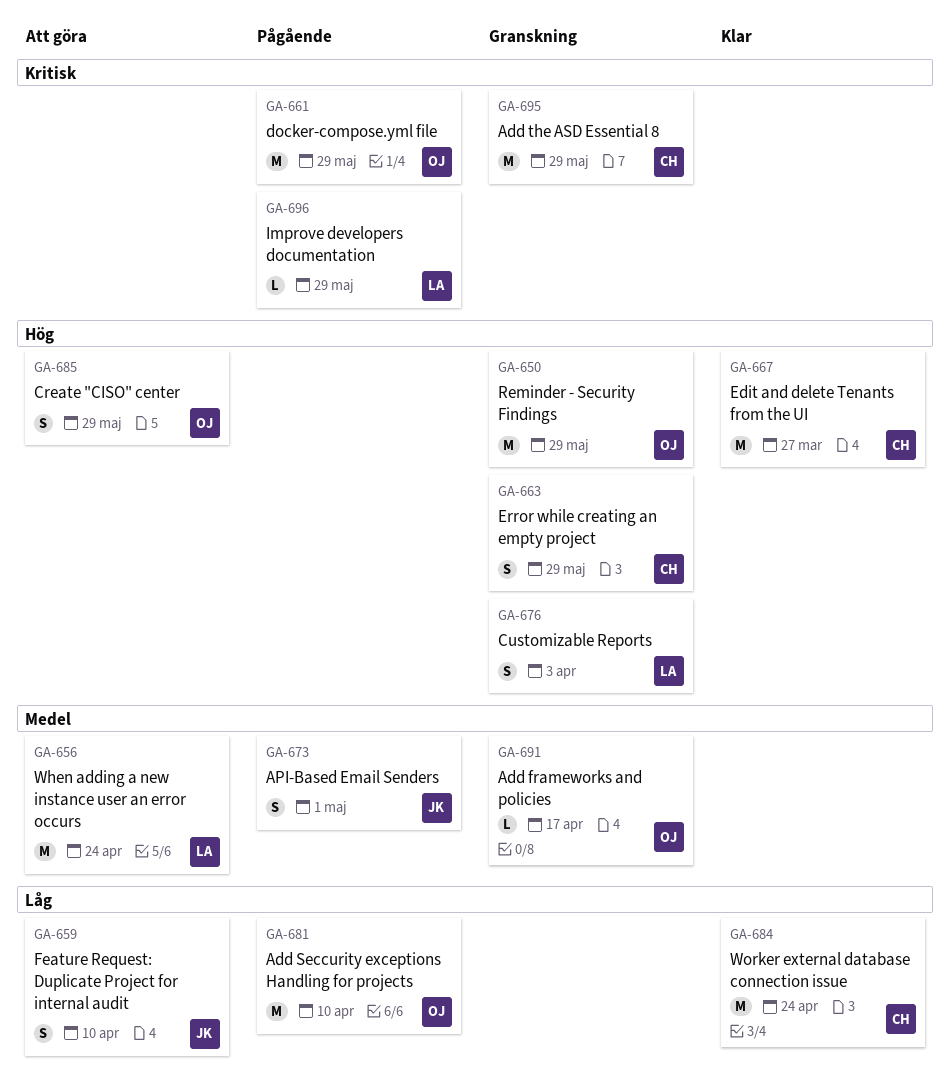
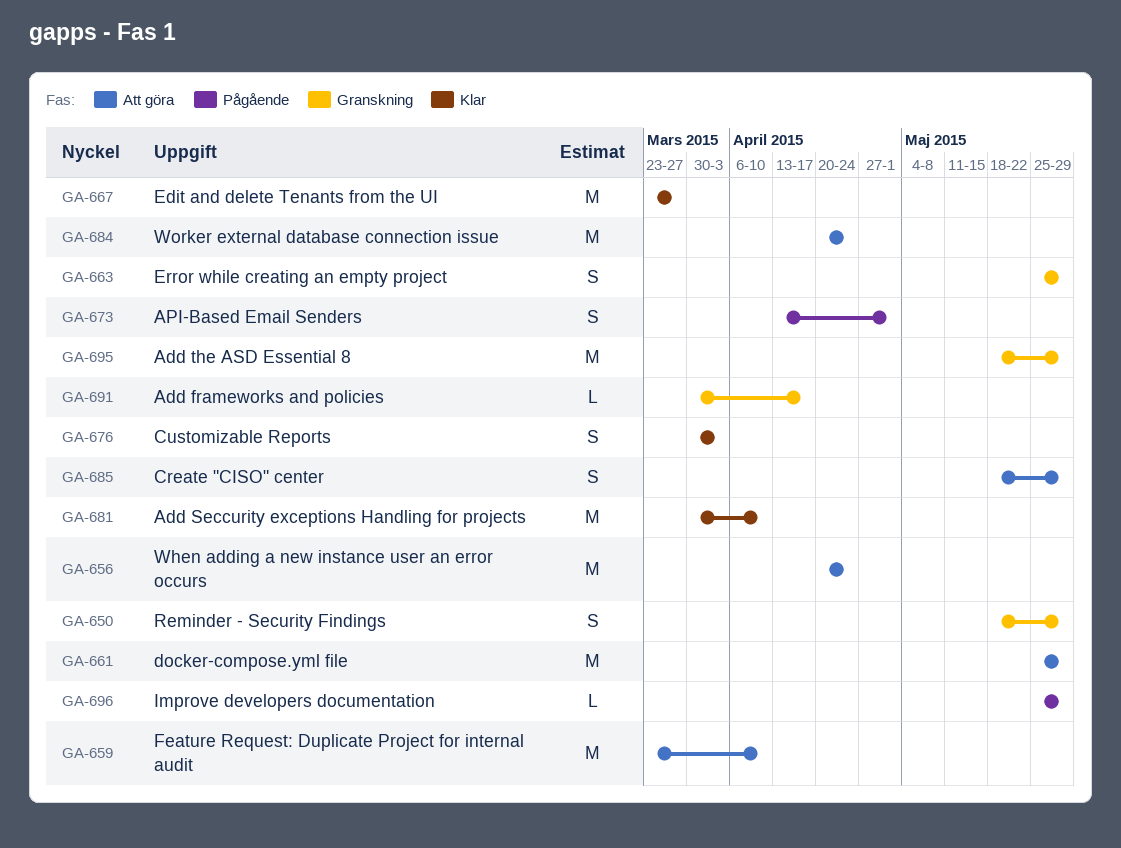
GA-650, estimate: M -> S
GA-659, estimate: S -> M
GA-661, status: Pågående -> Att göra
GA-676, status: Granskning -> Klar
GA-681, status: Pågående -> Klar
GA-684, status: Klar -> Att göra

